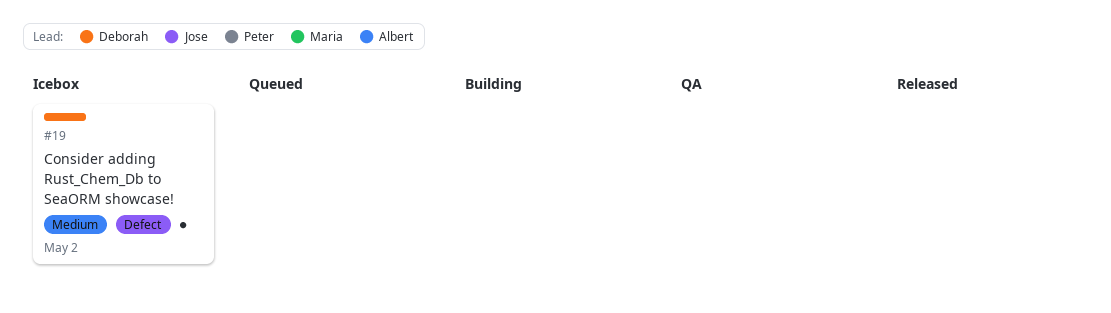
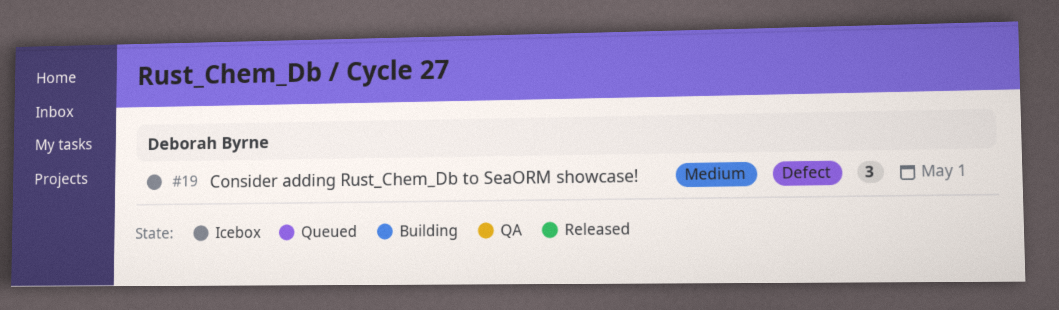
#19, estimate: 1 -> 3
#19, due: May 2 -> May 1

